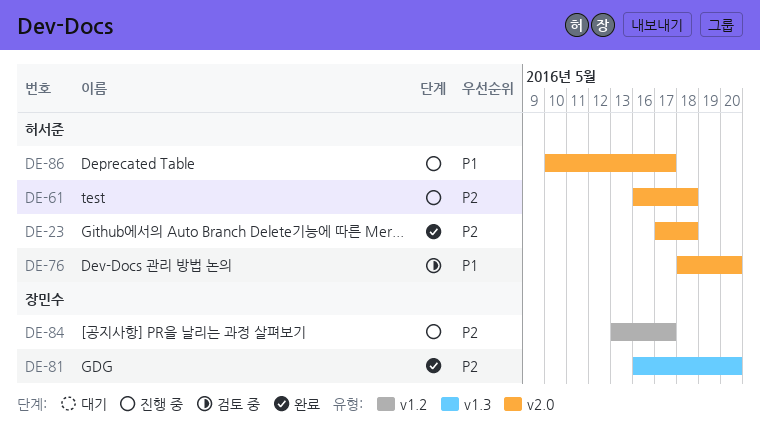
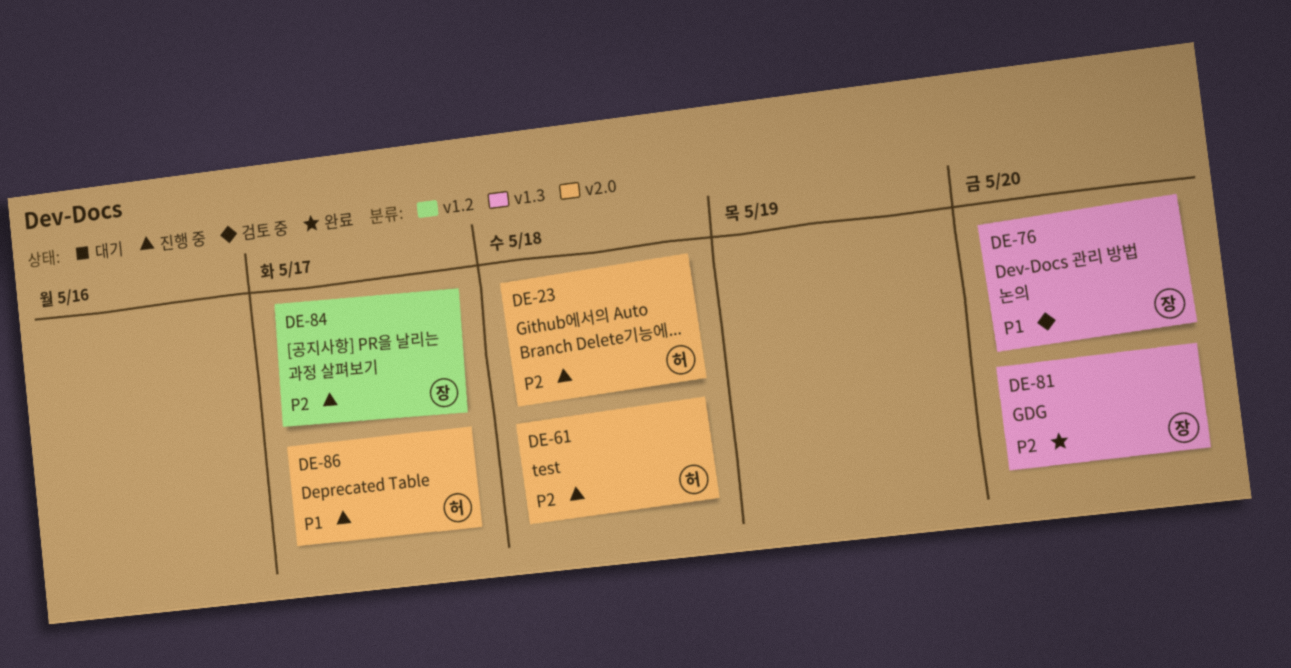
DE-23, status: 완료 -> 진행 중
DE-76, owner: 허서준 -> 장민수
DE-76, label: v2.0 -> v1.3

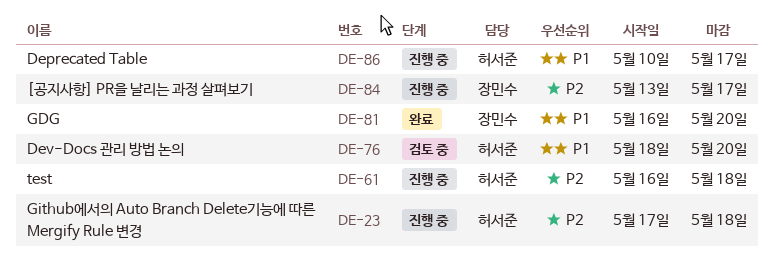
DE-76, owner: 장민수 -> 허서준
DE-81, priority: P2 -> P1

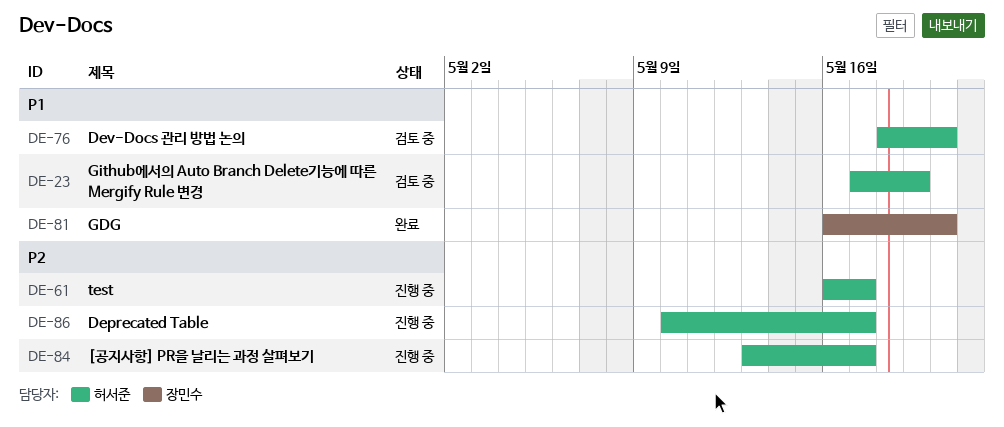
DE-23, status: 진행 중 -> 검토 중
DE-23, priority: P2 -> P1
DE-23, due: May 18 -> May 19
DE-61, due: May 18 -> May 17
DE-84, owner: 장민수 -> 허서준
DE-86, priority: P1 -> P2

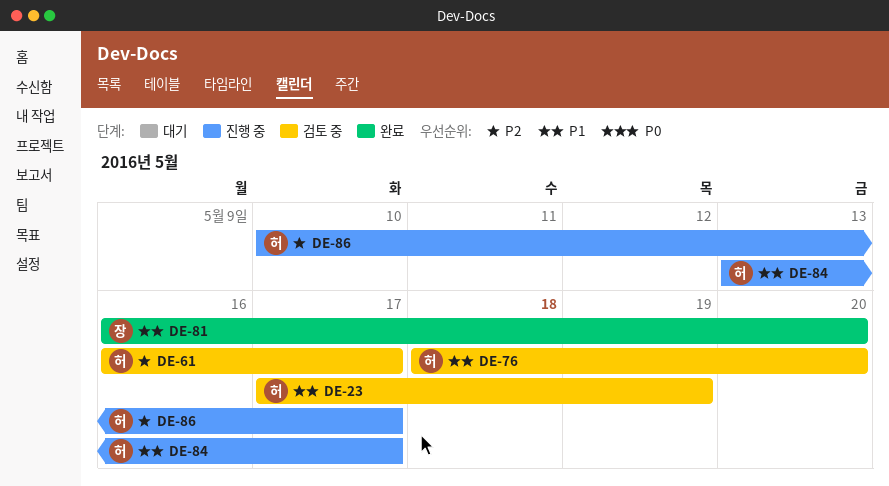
DE-61, status: 진행 중 -> 검토 중
DE-84, priority: P2 -> P1

